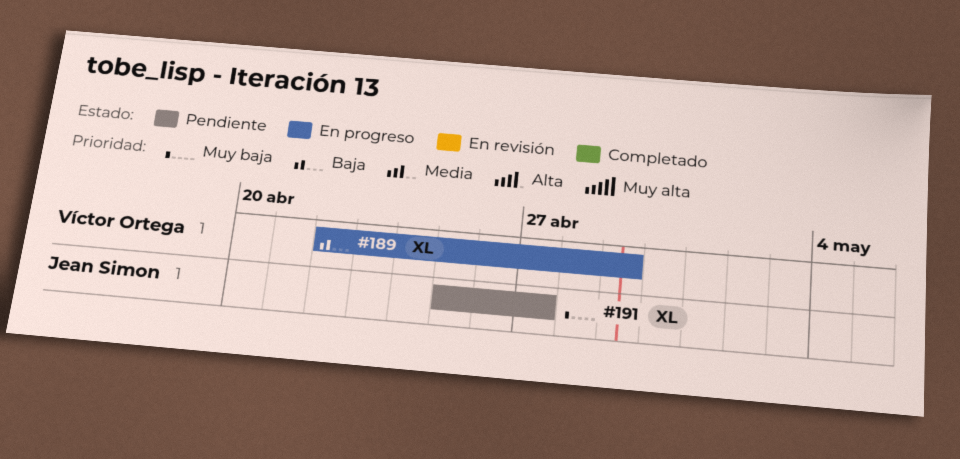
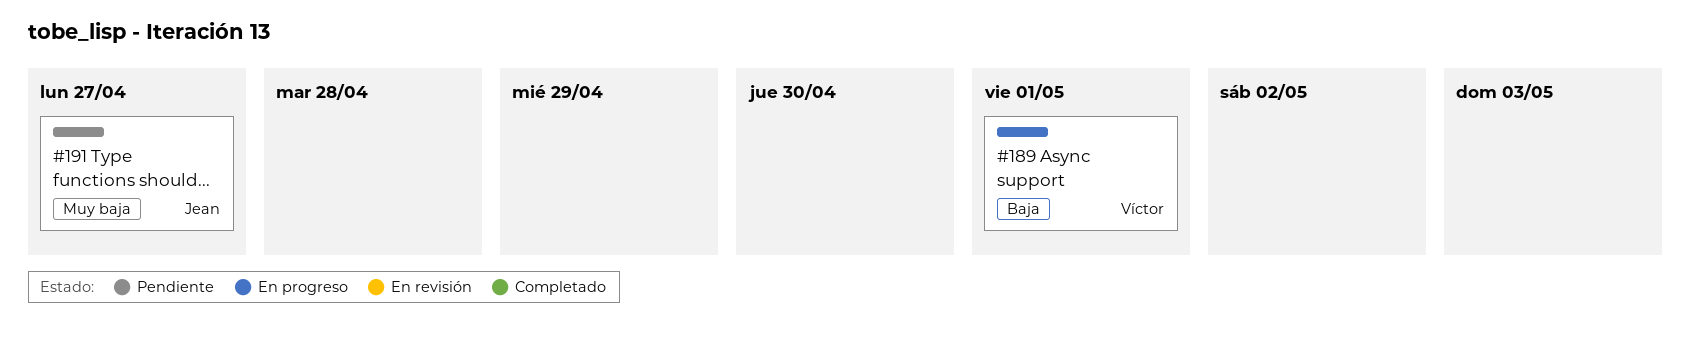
#189, due: Apr 29 -> May 1

